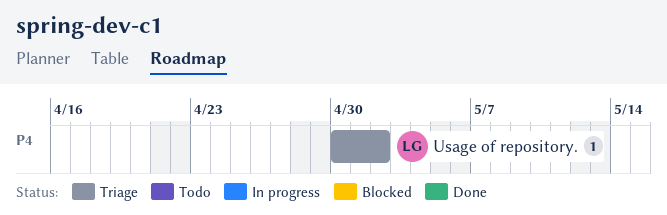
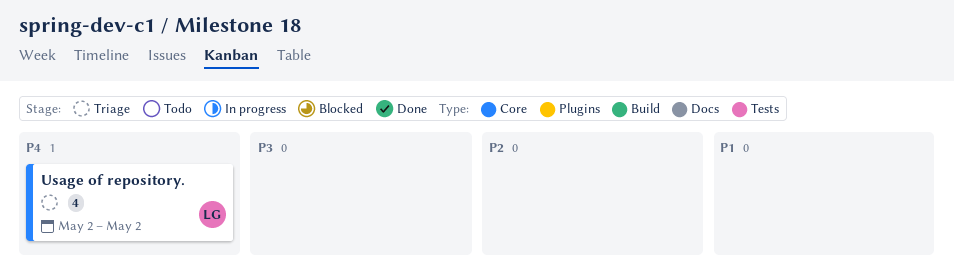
Usage of repository., estimate: 1 -> 4
Usage of repository., start: Apr 30 -> May 2

